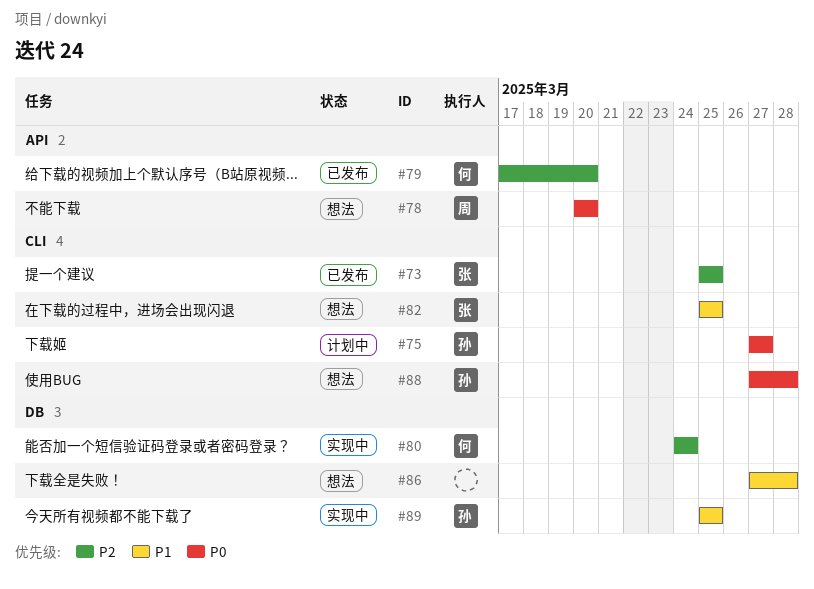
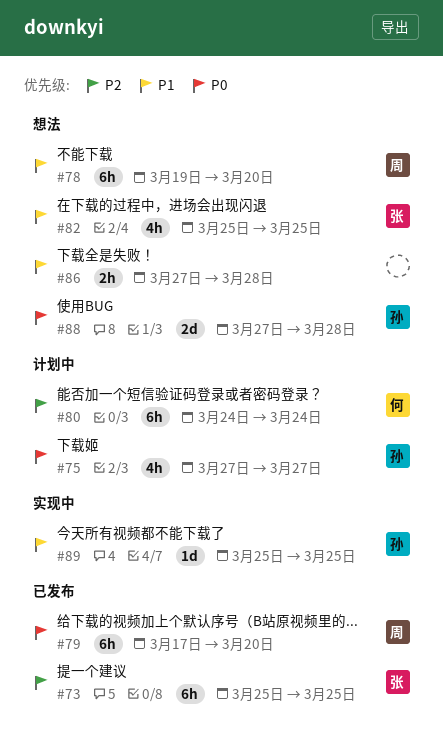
#78, priority: P0 -> P1
#78, start: Mar 20 -> Mar 19
#79, owner: 何 -> 周
#79, priority: P2 -> P0
#80, status: 实现中 -> 计划中

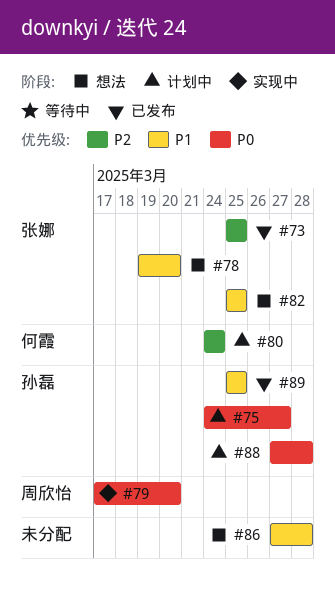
#75, start: Mar 27 -> Mar 24
#78, owner: 周欣怡 -> 张娜
#79, status: 已发布 -> 实现中
#88, status: 想法 -> 计划中
#89, status: 实现中 -> 已发布

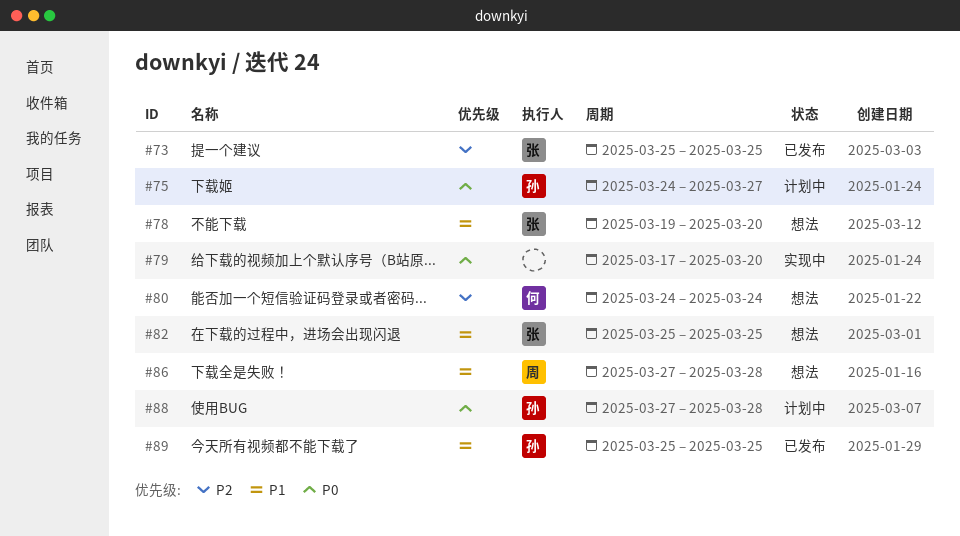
#79, owner: 周欣怡 -> none
#80, status: 计划中 -> 想法
#86, owner: none -> 周欣怡

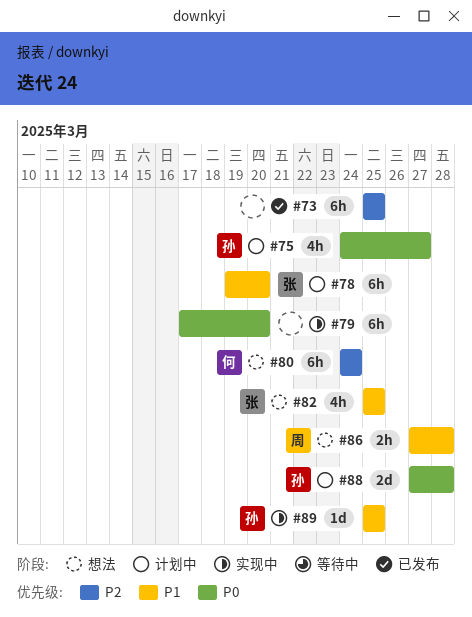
#73, owner: 张 -> none
#78, status: 想法 -> 计划中
#89, status: 已发布 -> 实现中

